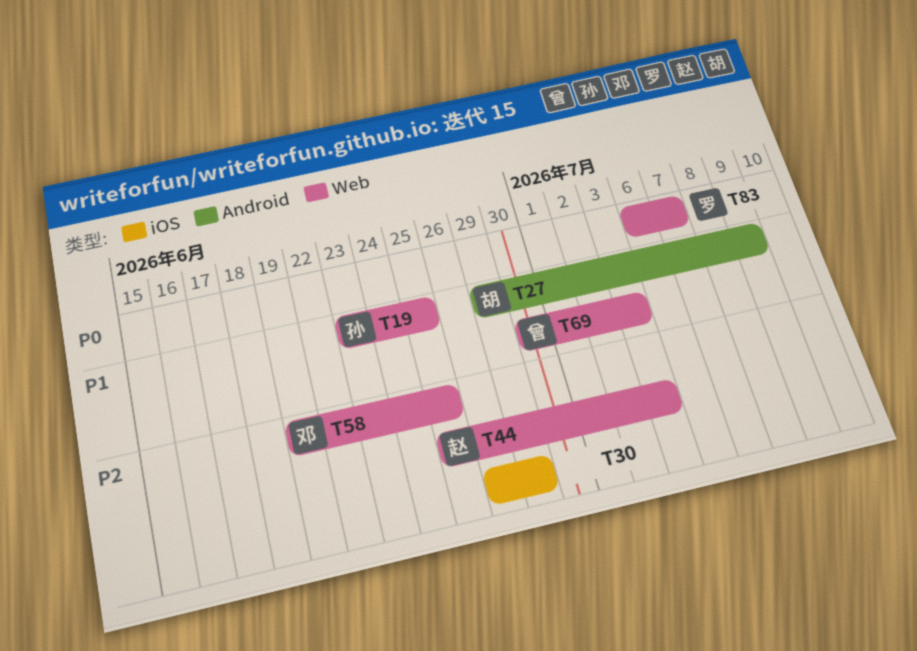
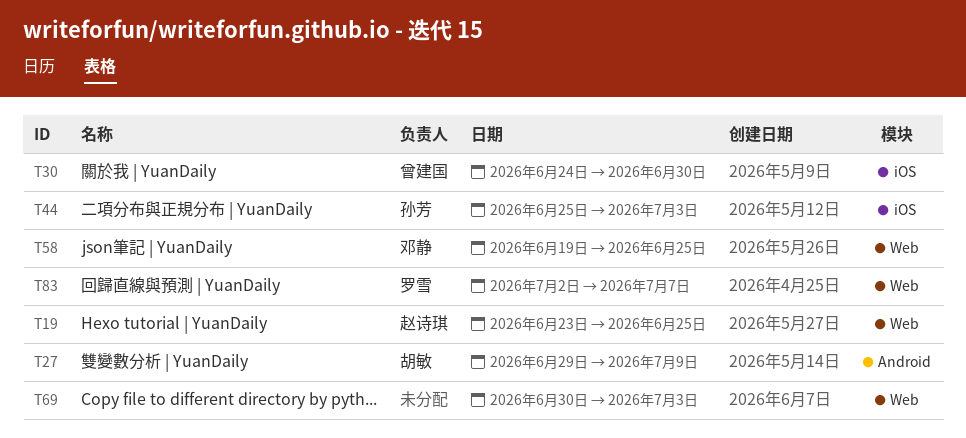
T19, owner: 孙芳 -> 赵诗琪
T30, owner: none -> 曾建国
T30, start: Jun 26 -> Jun 24
T30, due: Jun 29 -> Jun 30
T44, owner: 赵诗琪 -> 孙芳
T44, label: Web -> iOS
T69, owner: 曾建国 -> none
T83, start: Jul 6 -> Jul 2

